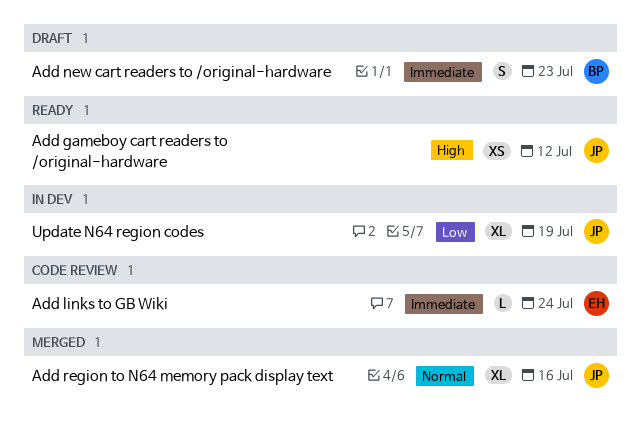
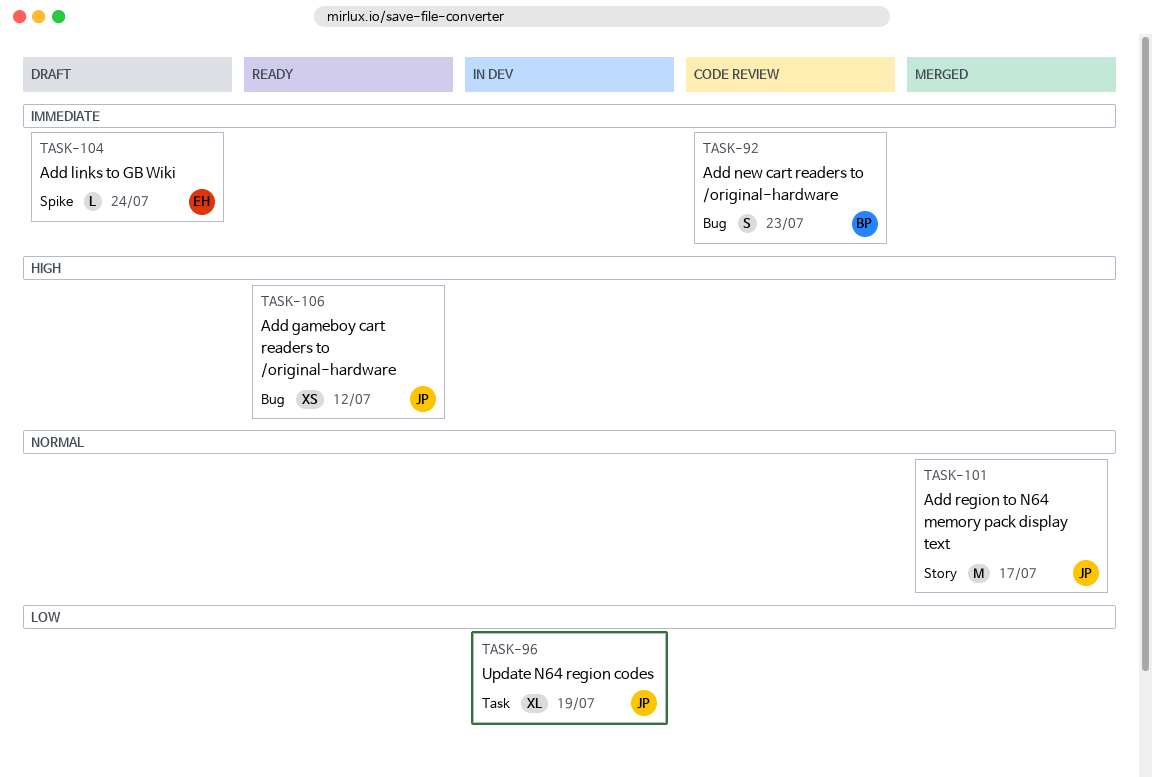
Add links to GB Wiki, status: Code review -> Draft
Add new cart readers to /original-hardware, status: Draft -> Code review
Add region to N64 memory pack display text, estimate: XL -> M
Add region to N64 memory pack display text, due: Jul 16 -> Jul 17

